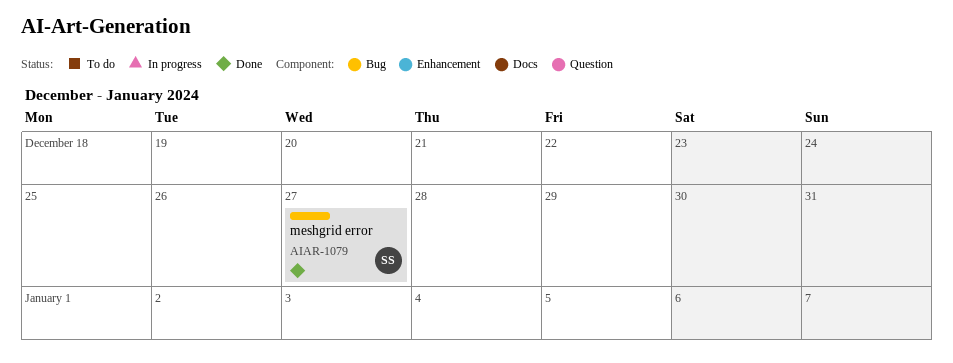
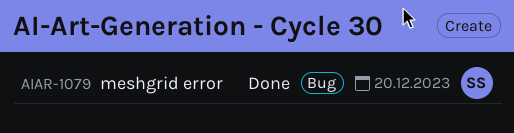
AIAR-1079, due: Dec 27 -> Dec 20

